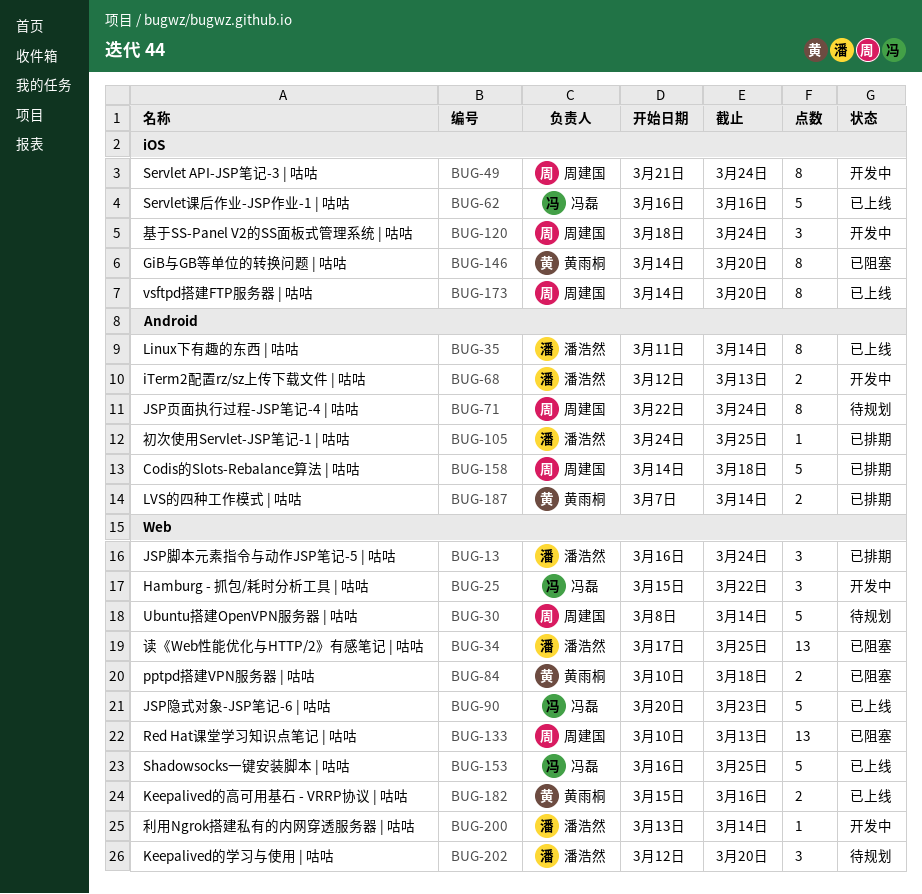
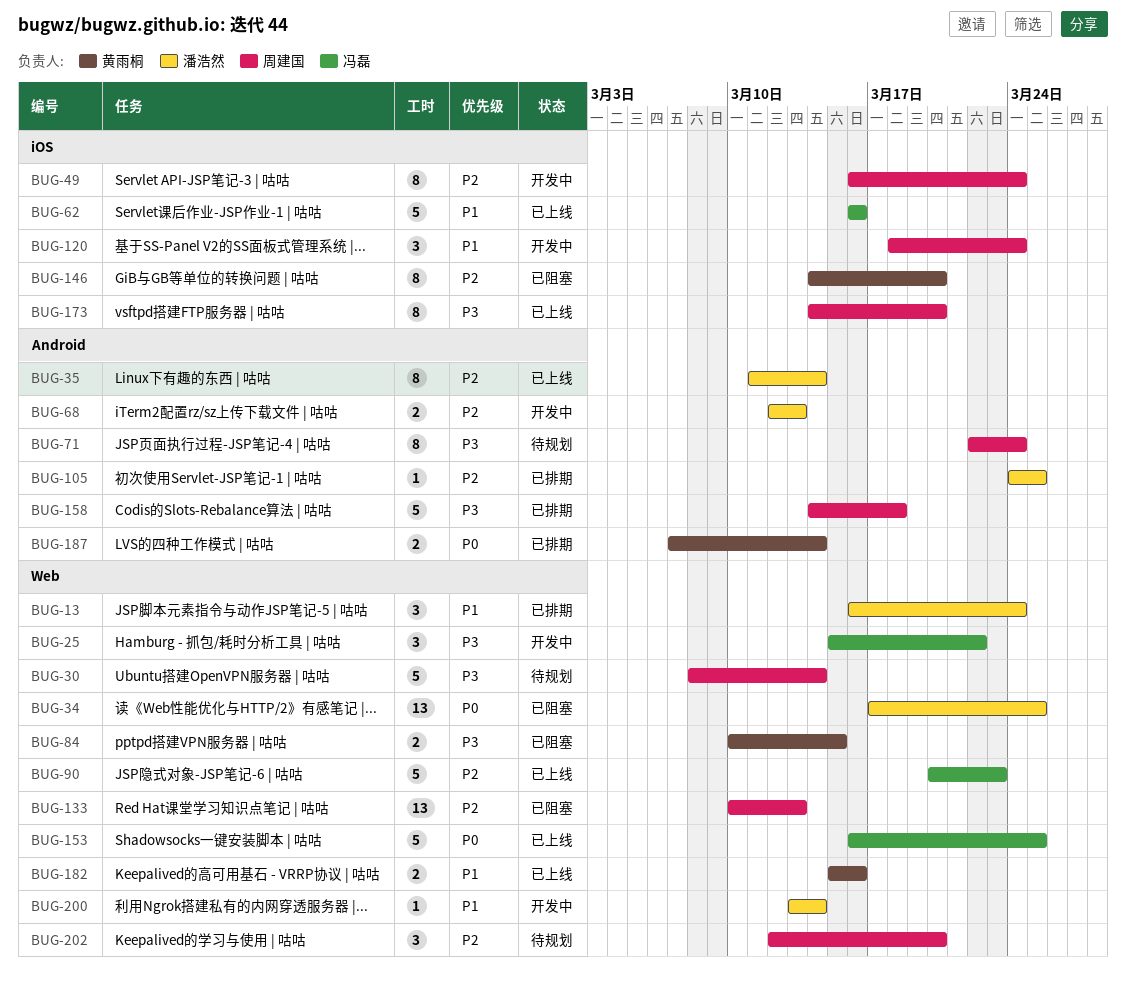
BUG-49, start: Mar 21 -> Mar 16
BUG-84, due: Mar 18 -> Mar 15
BUG-202, owner: 潘浩然 -> 周建国

